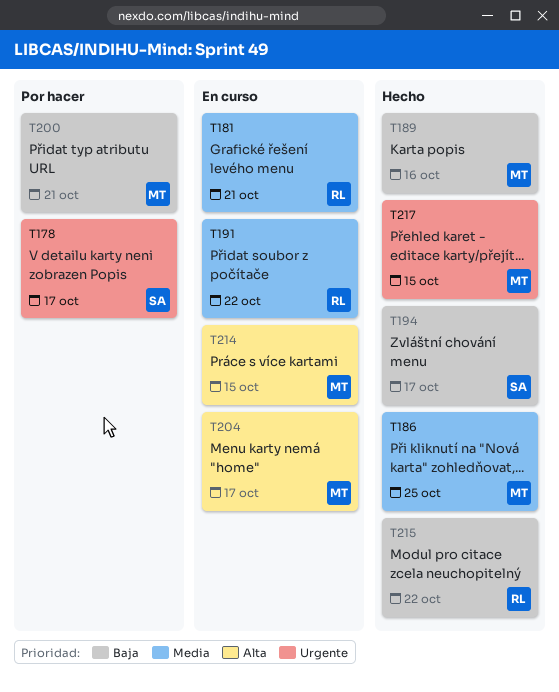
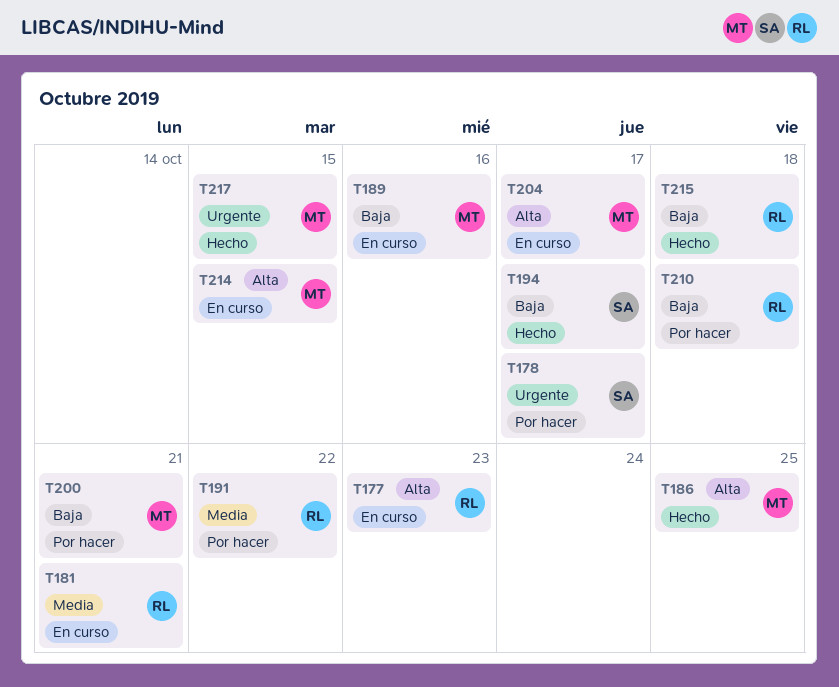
T177: none -> present
T186, priority: Media -> Alta
T189, status: Hecho -> En curso
T191, status: En curso -> Por hacer
T210: none -> present
T215, due: Oct 22 -> Oct 18

